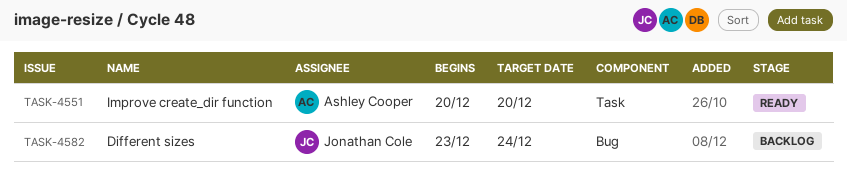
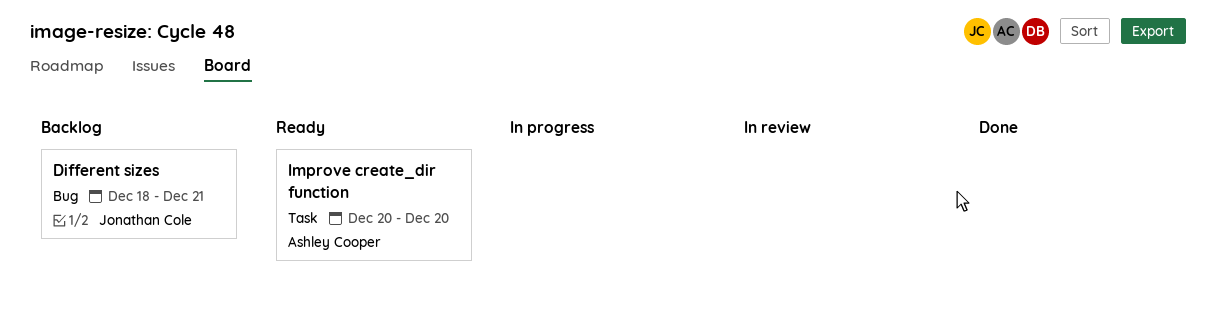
Different sizes, start: Dec 23 -> Dec 18
Different sizes, due: Dec 24 -> Dec 21

